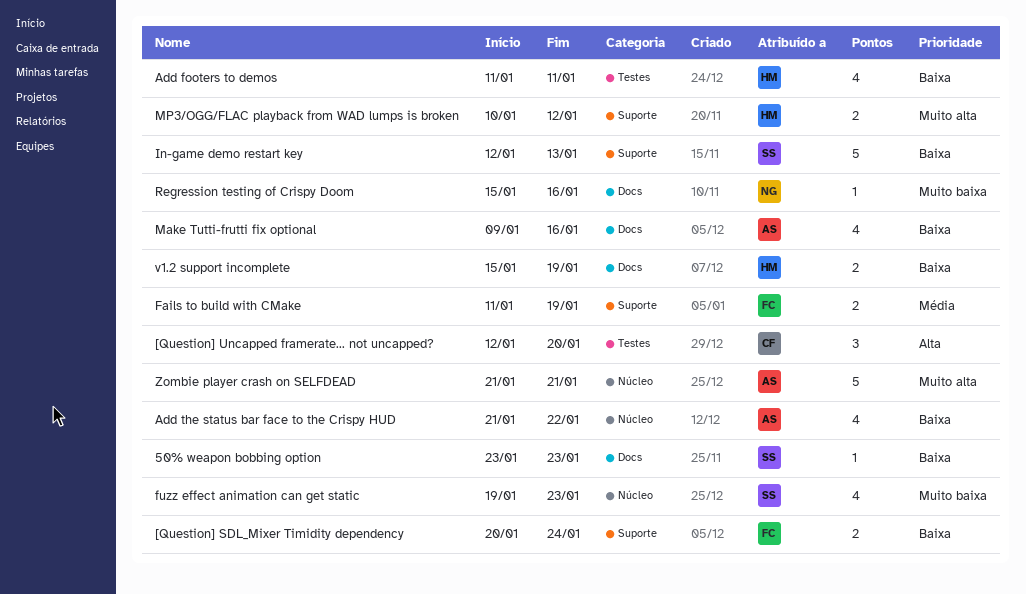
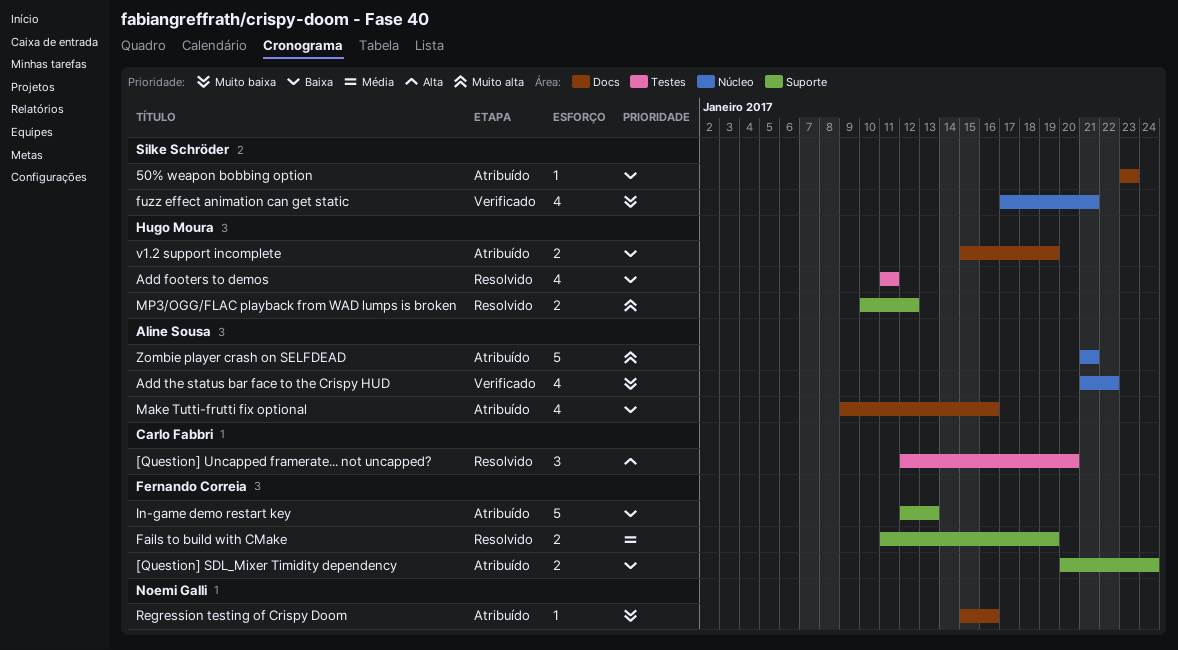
Add the status bar face to the Crispy HUD, priority: Baixa -> Muito baixa
fuzz effect animation can get static, start: Jan 19 -> Jan 17
fuzz effect animation can get static, due: Jan 23 -> Jan 21
In-game demo restart key, owner: Silke Schröder -> Fernando Correia

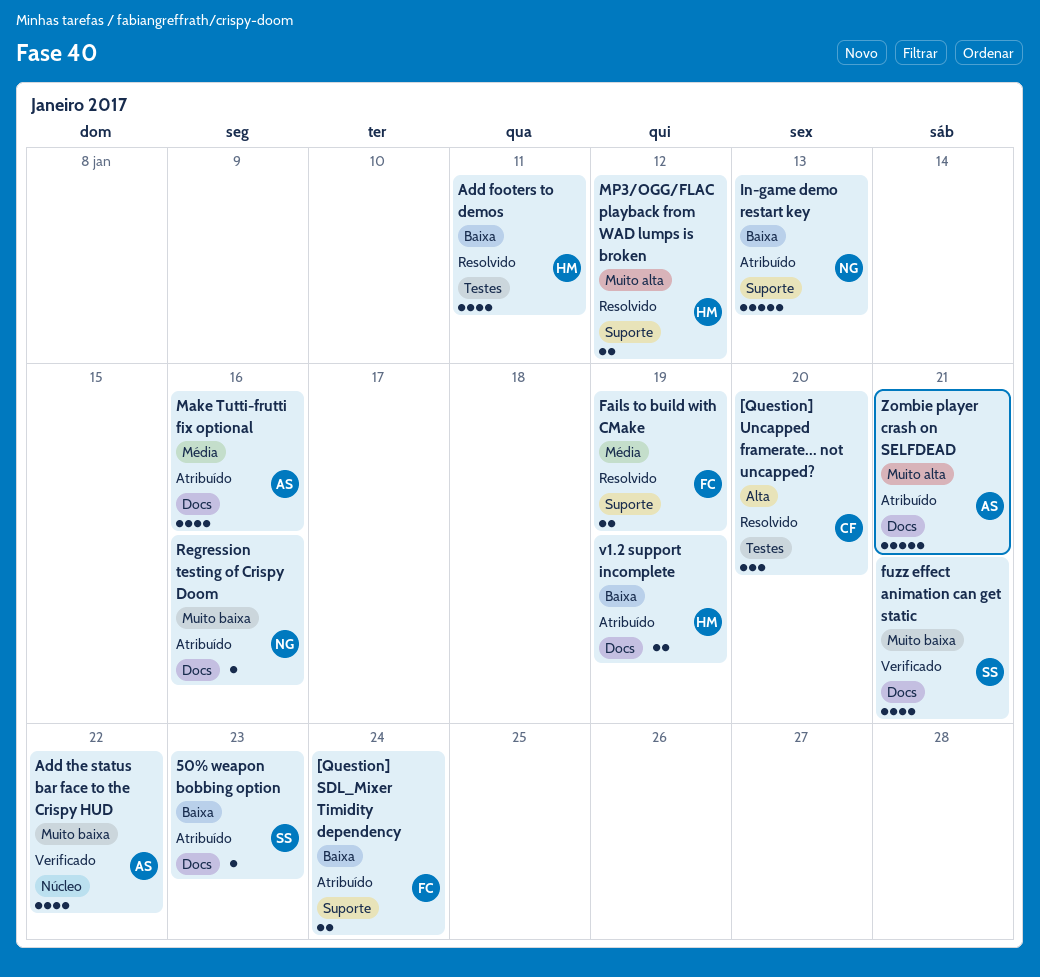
fuzz effect animation can get static, label: Núcleo -> Docs
In-game demo restart key, owner: Fernando Correia -> Noemi Galli
Make Tutti-frutti fix optional, priority: Baixa -> Média
Zombie player crash on SELFDEAD, label: Núcleo -> Docs

